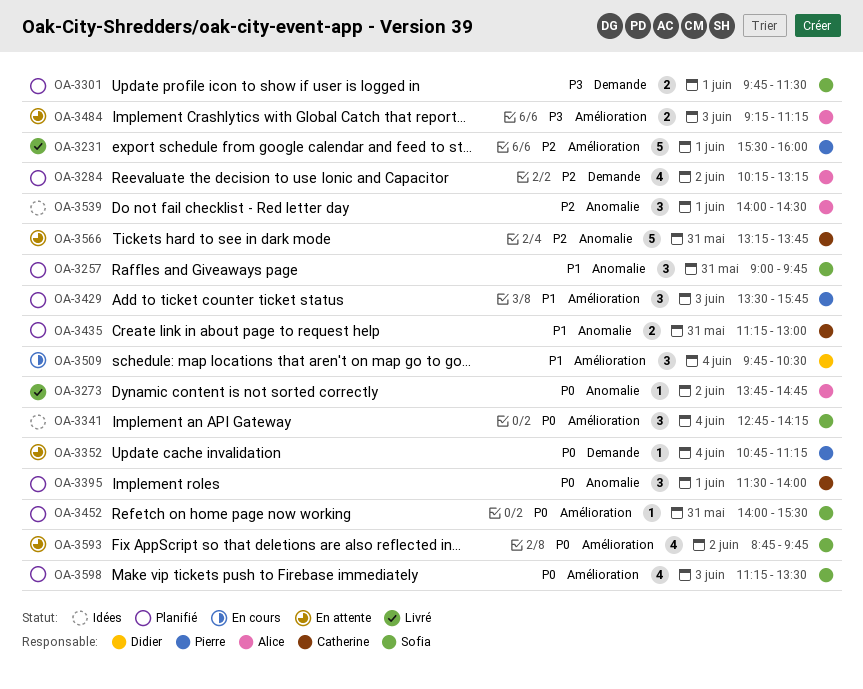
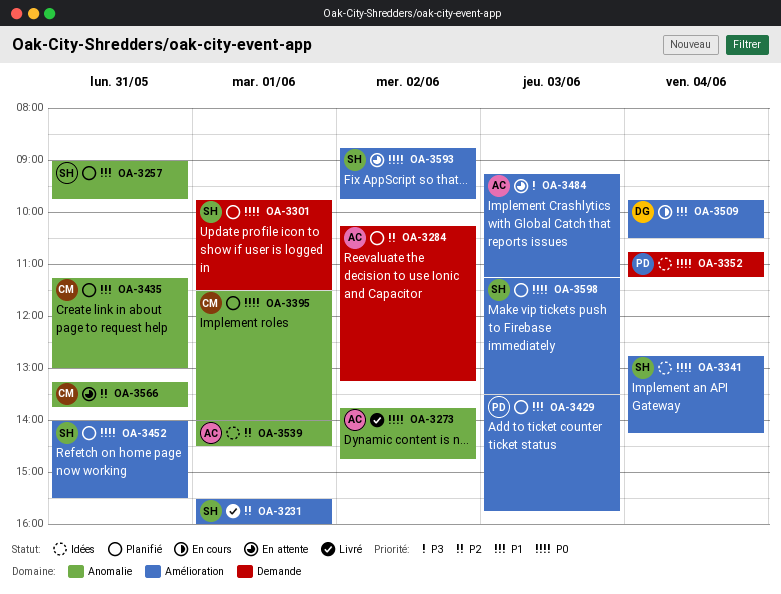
OA-3231, owner: Pierre -> Sofia
OA-3301, priority: P3 -> P0
OA-3352, status: En attente -> Idées

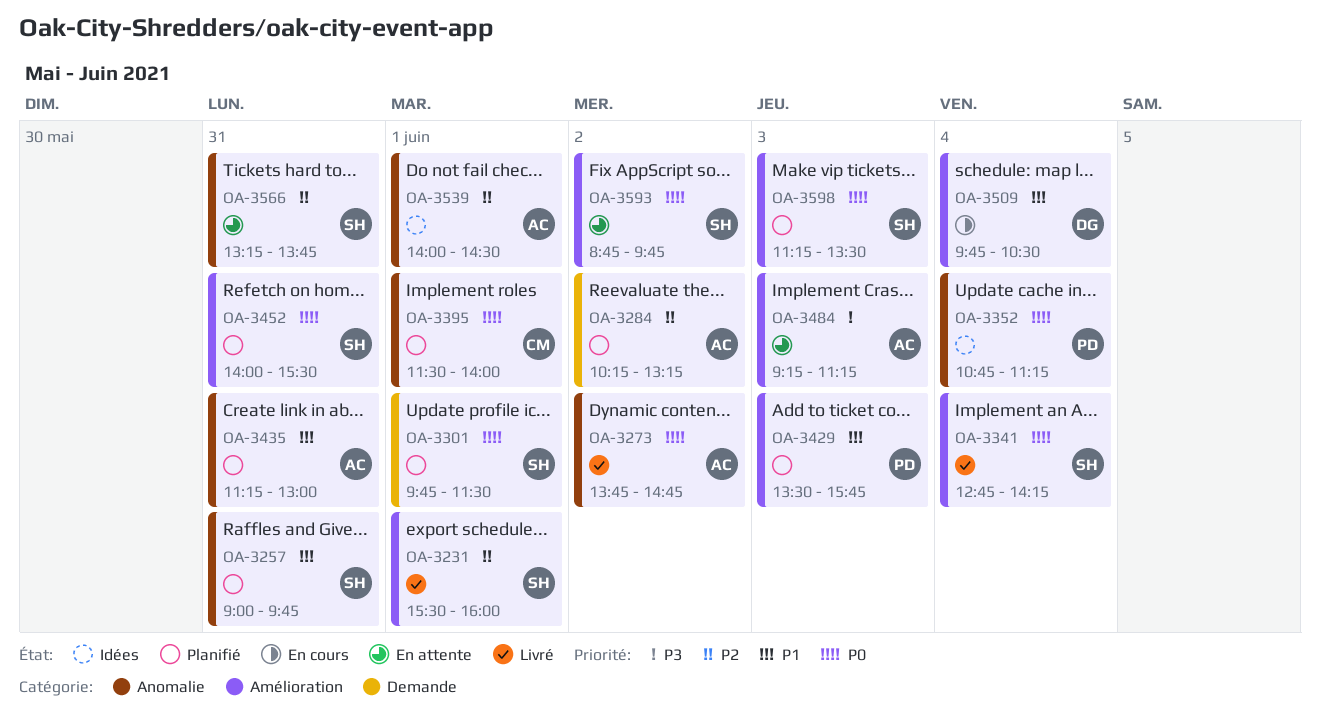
OA-3341, status: Idées -> Livré
OA-3352, label: Demande -> Anomalie
OA-3435, owner: CM -> AC
OA-3566, owner: CM -> SH

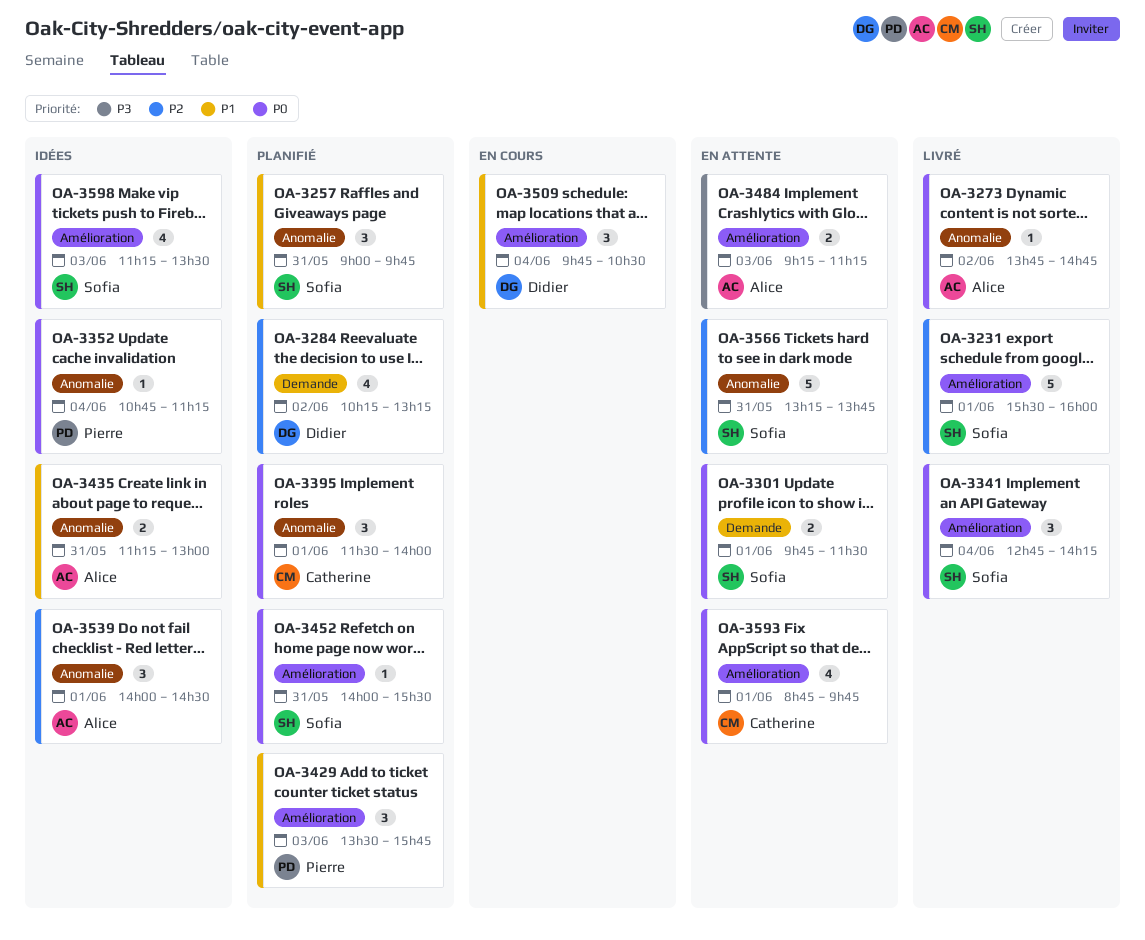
OA-3284, owner: Alice -> Didier
OA-3301, status: Planifié -> En attente
OA-3435, status: Planifié -> Idées
OA-3593, owner: Sofia -> Catherine
OA-3593, day: Jun 2 -> Jun 1
OA-3598, status: Planifié -> Idées

